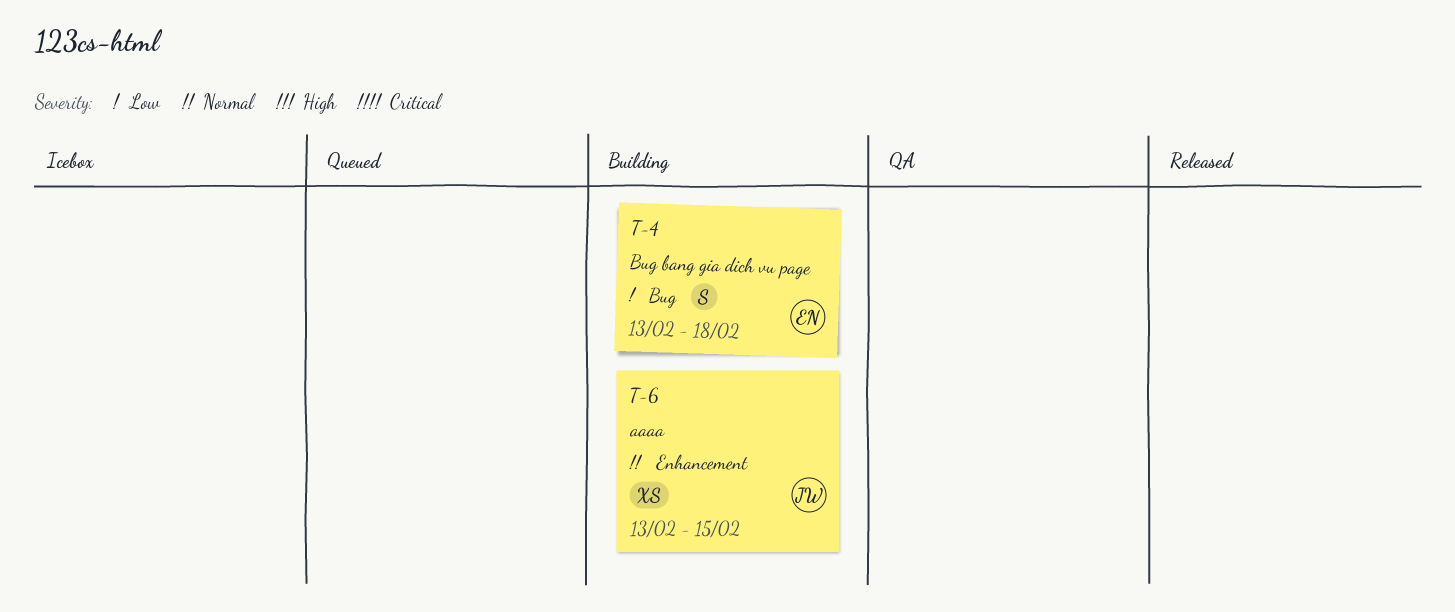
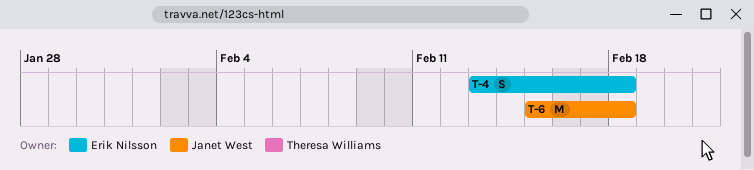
T-6, estimate: XS -> M
T-6, start: Feb 13 -> Feb 15
T-6, due: Feb 15 -> Feb 18

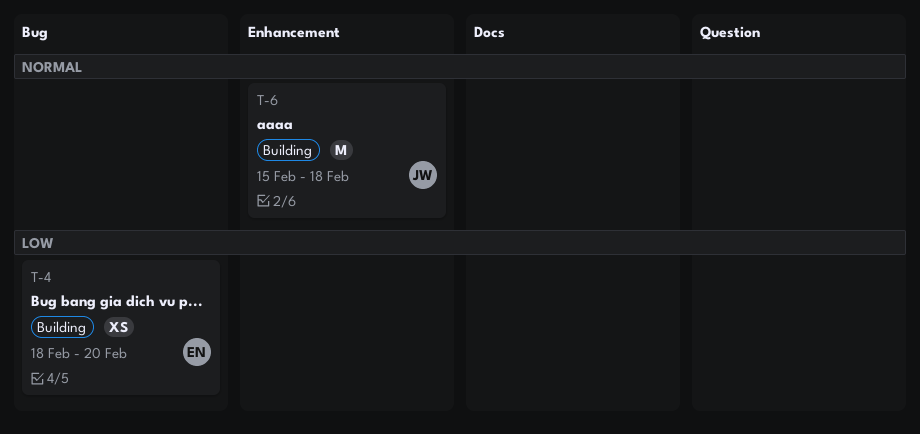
T-4, estimate: S -> XS
T-4, start: Feb 13 -> Feb 18
T-4, due: Feb 18 -> Feb 20

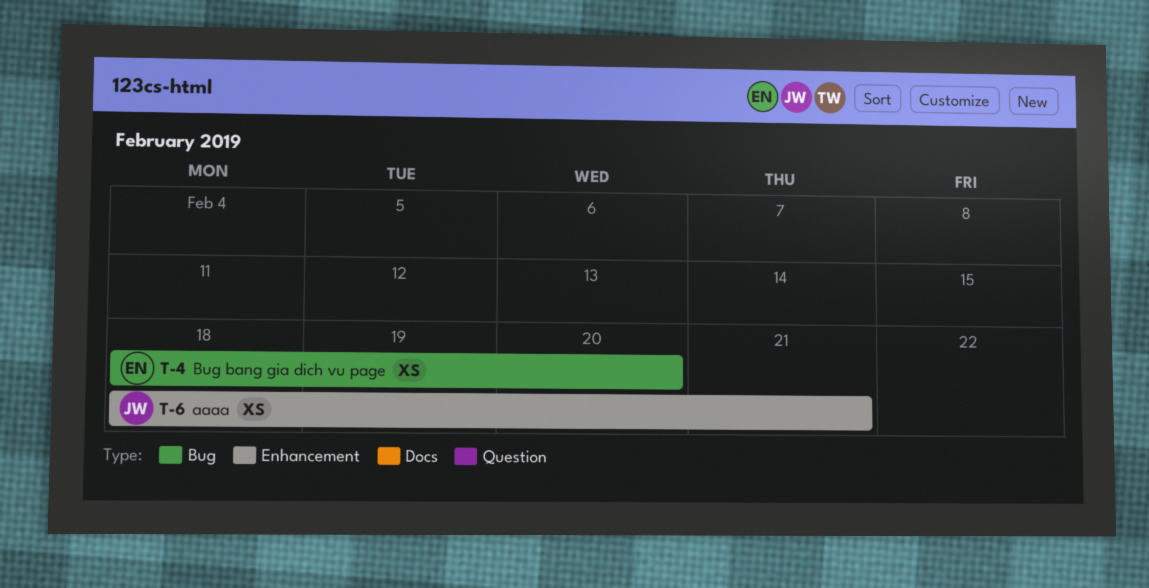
T-6, estimate: M -> XS
T-6, start: Feb 15 -> Feb 18
T-6, due: Feb 18 -> Feb 21

